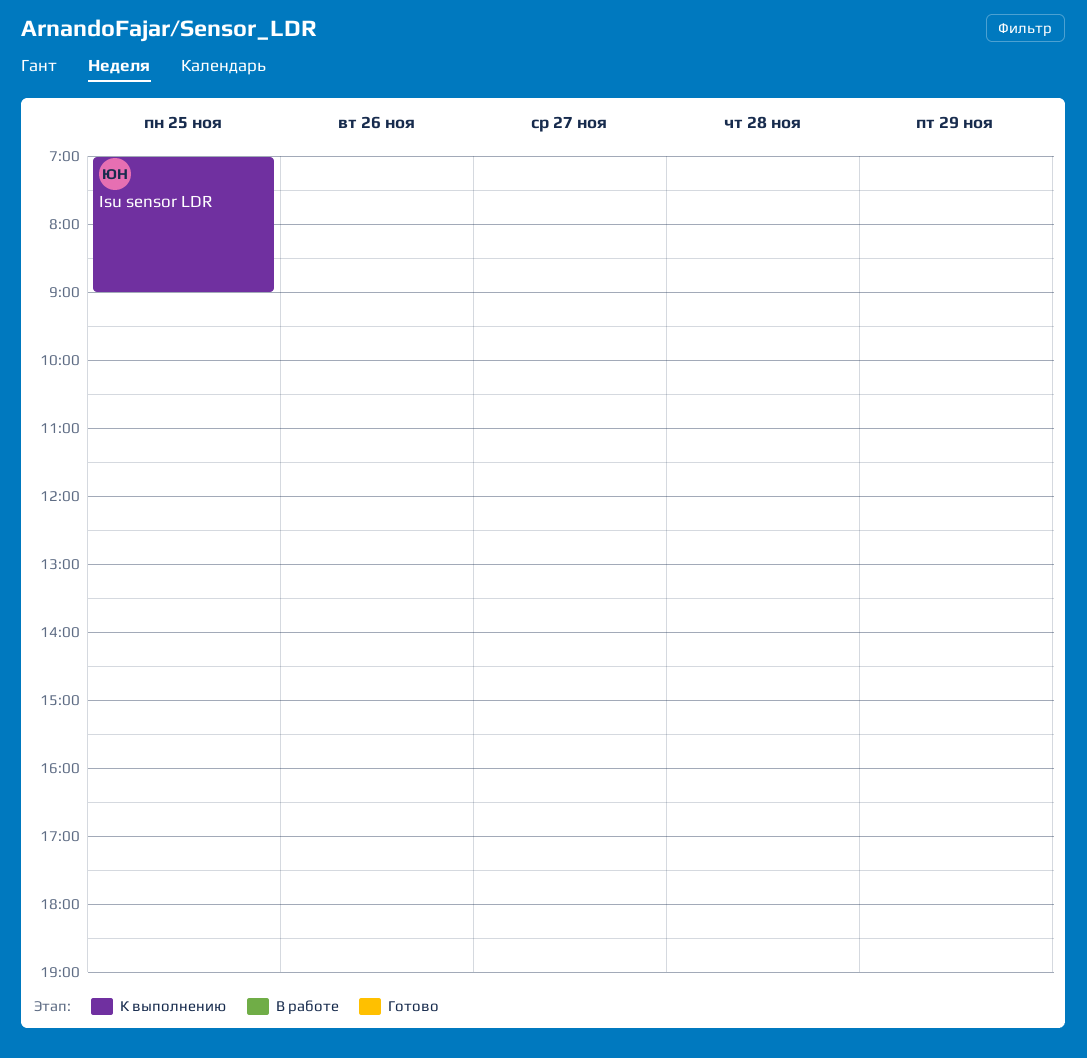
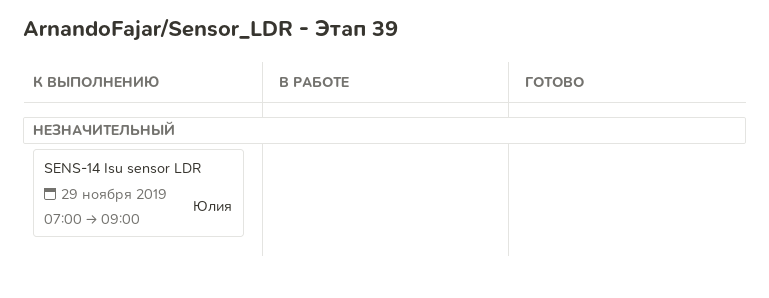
Isu sensor LDR, day: Nov 25 -> Nov 29

